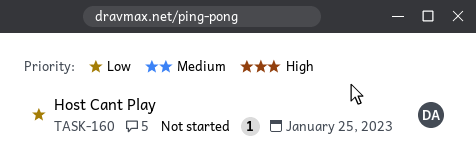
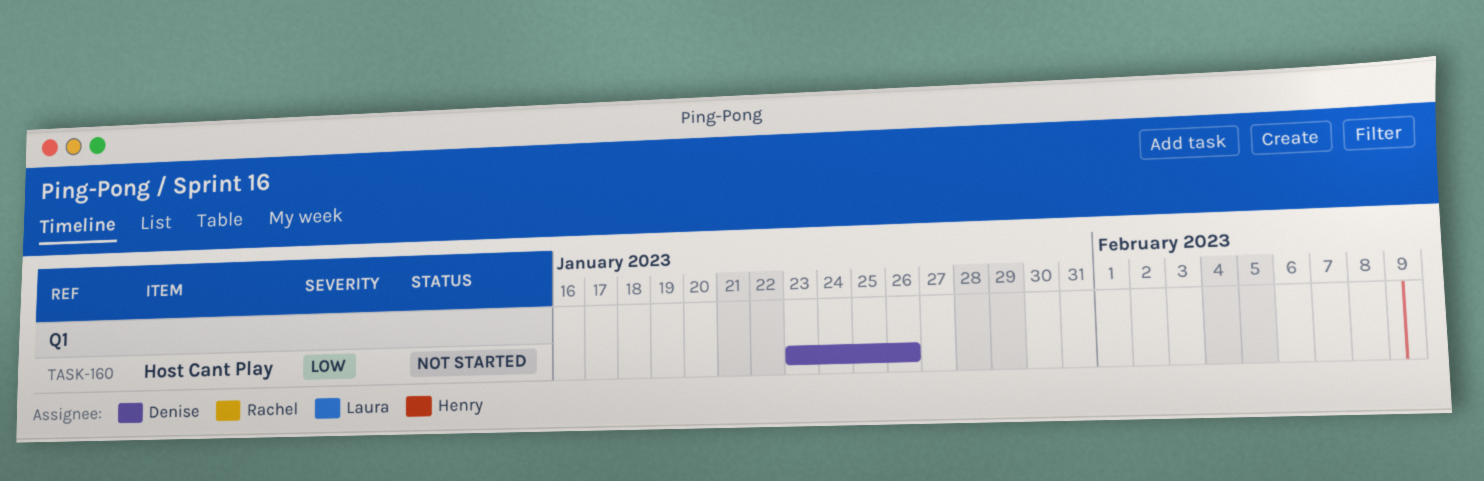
TASK-160, due: Jan 25 -> Jan 26

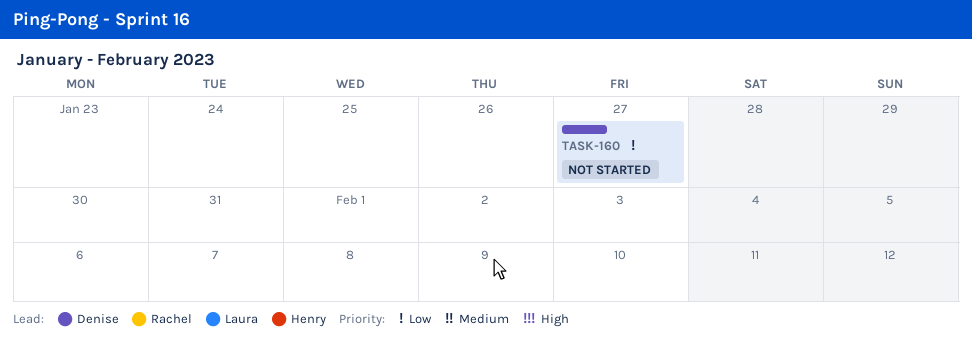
TASK-160, due: Jan 26 -> Jan 27

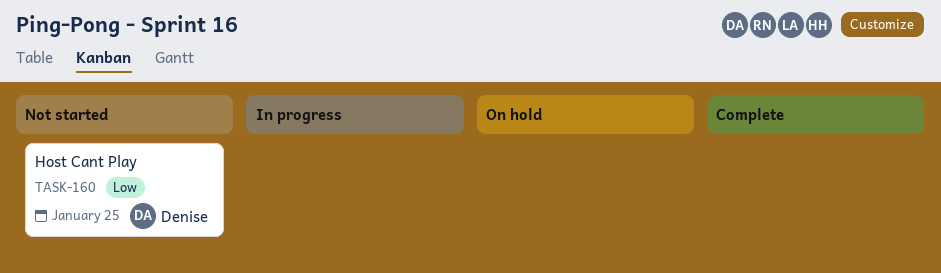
TASK-160, due: Jan 27 -> Jan 25

